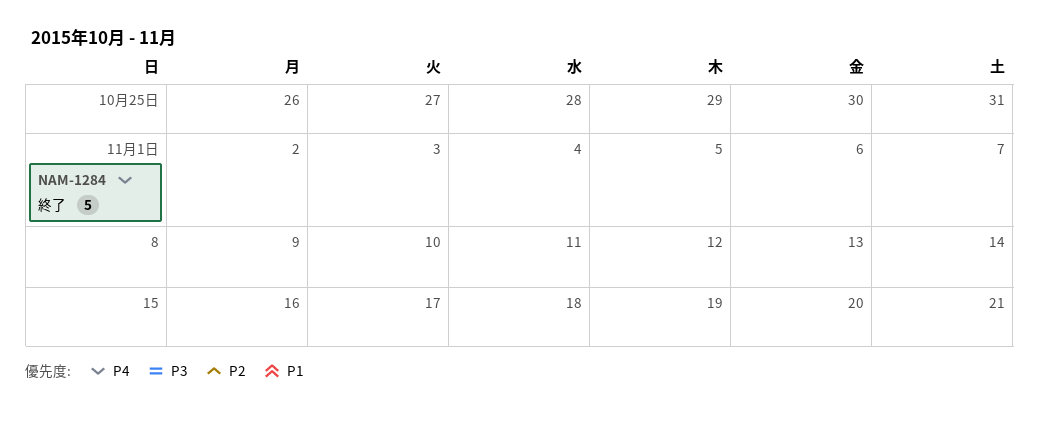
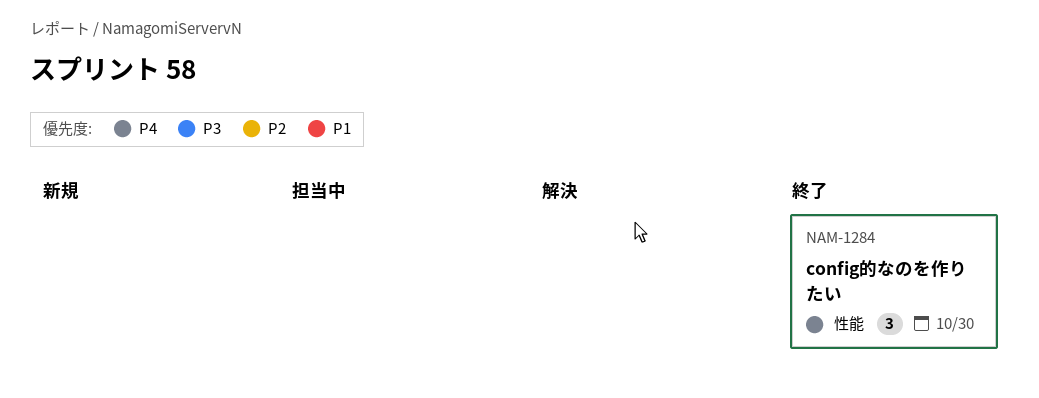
NAM-1284, estimate: 5 -> 3
NAM-1284, due: Nov 1 -> Oct 30

